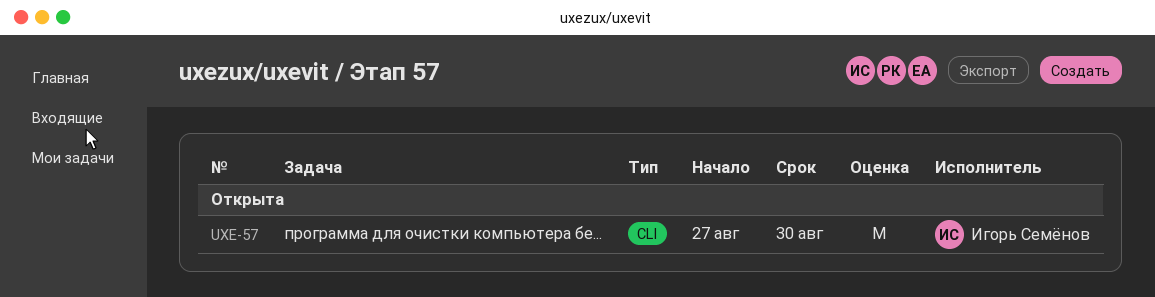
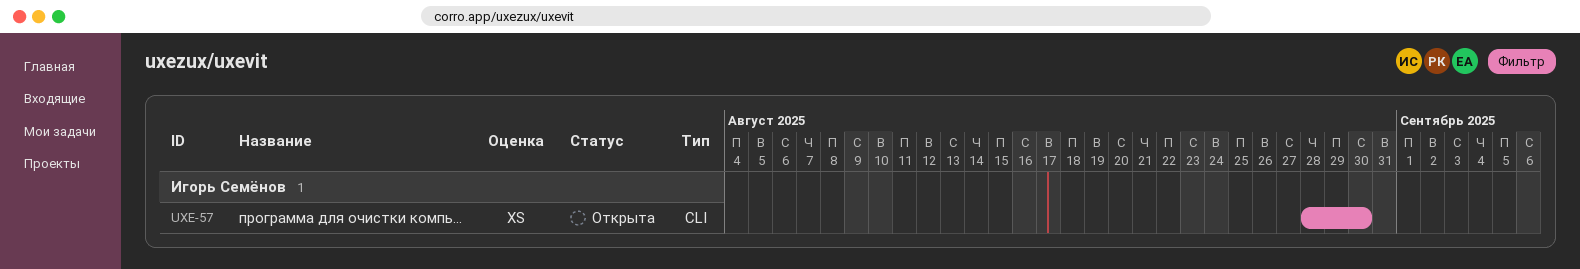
UXE-57, estimate: M -> XS
UXE-57, start: Aug 27 -> Aug 28

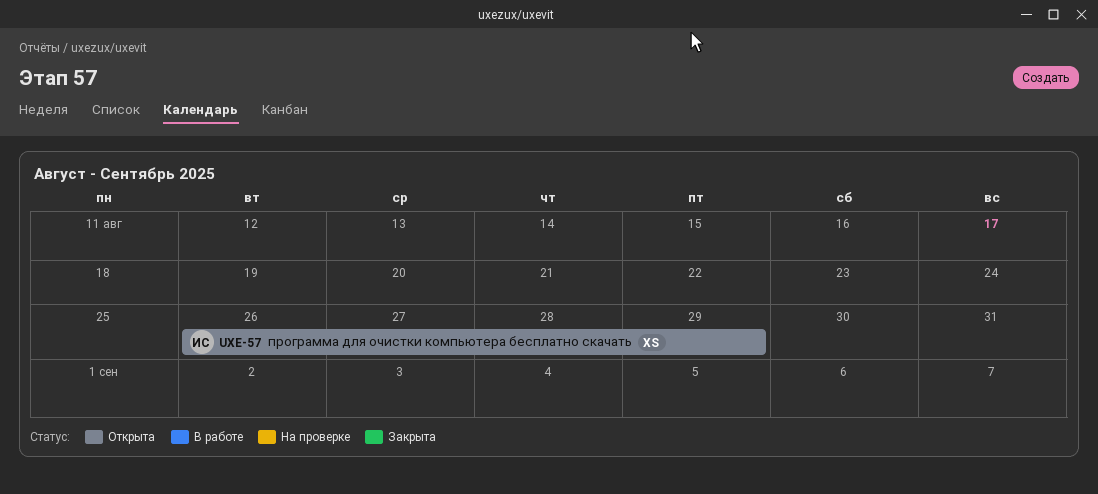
UXE-57, start: Aug 28 -> Aug 26
UXE-57, due: Aug 30 -> Aug 29

